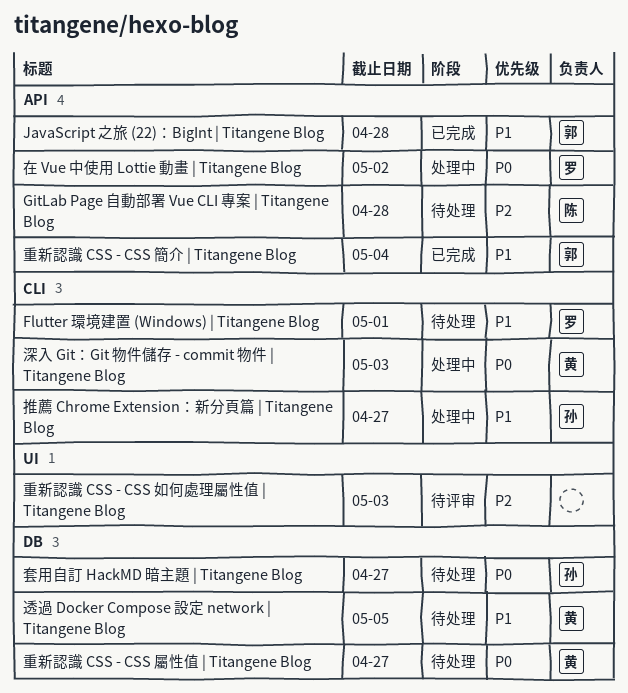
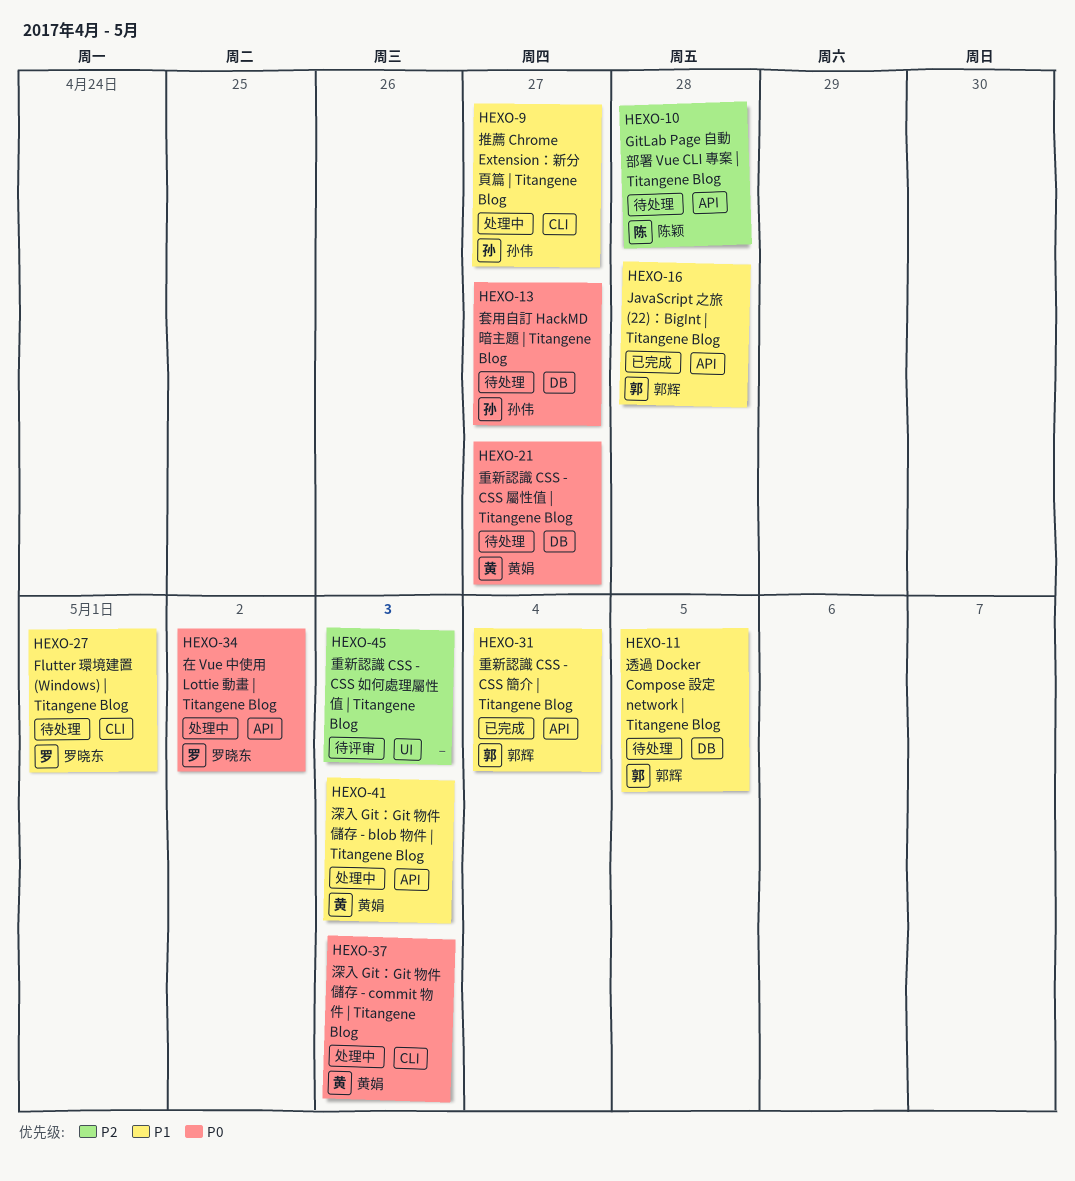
深入 Git：Git 物件儲存 - blob 物件 | Titangene Blog: none -> present
透過 Docker Compose 設定 network | Titangene Blog, owner: 黄娟 -> 郭辉

